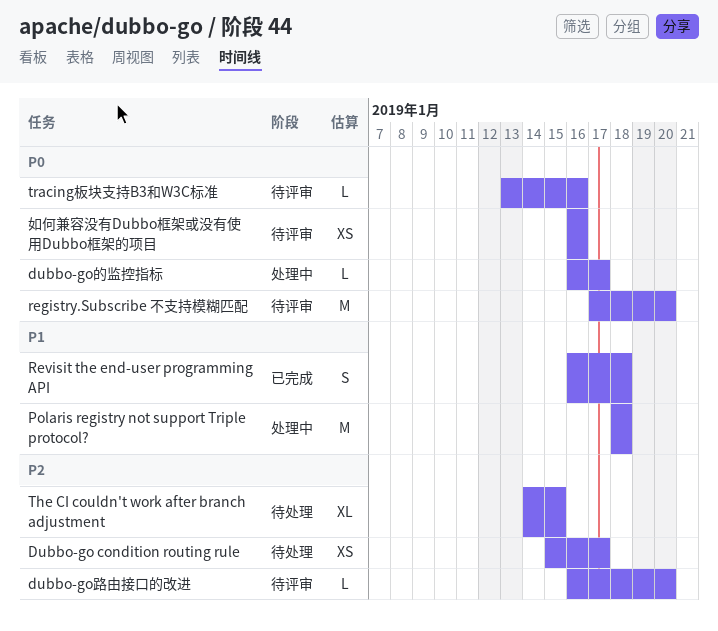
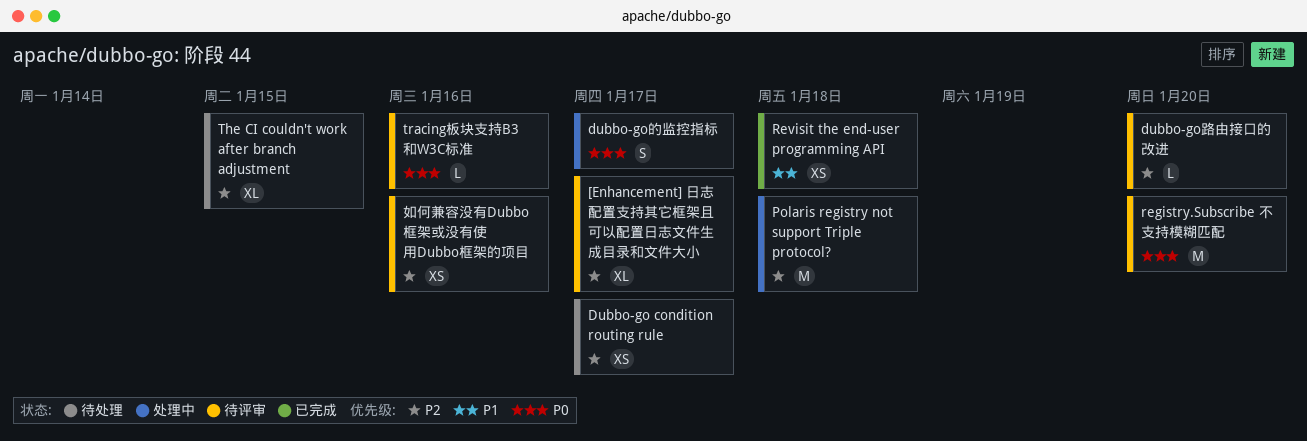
[Enhancement] 日志配置支持其它框架且可以配置日志文件生成目录和文件大小: none -> present
dubbo-go的监控指标, estimate: L -> S
Polaris registry not support Triple protocol?, priority: P1 -> P2
Revisit the end-user programming API, estimate: S -> XS
如何兼容没有Dubbo框架或没有使用Dubbo框架的项目, priority: P0 -> P2

